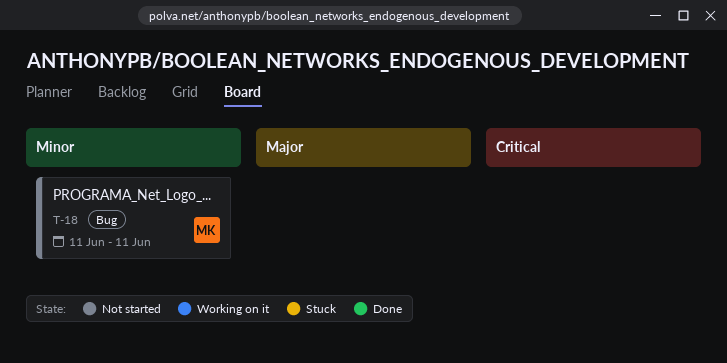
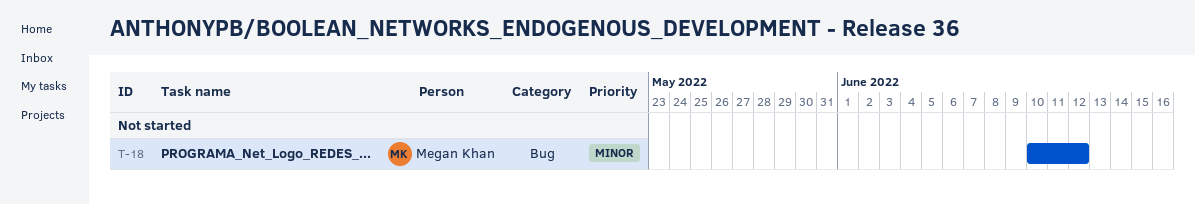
T-18, start: Jun 11 -> Jun 10
T-18, due: Jun 11 -> Jun 12

